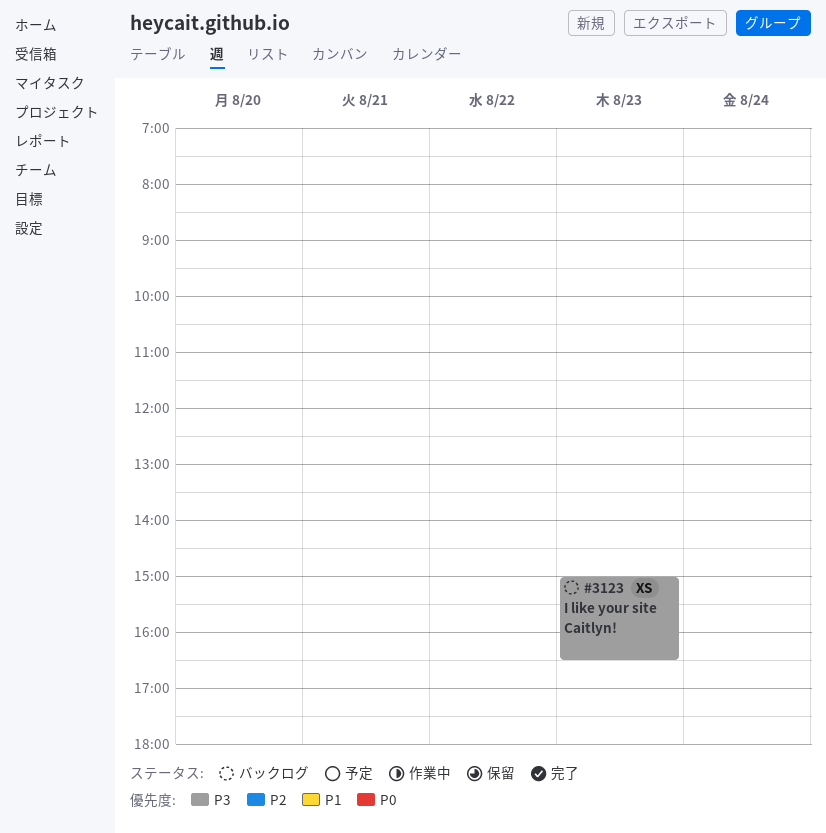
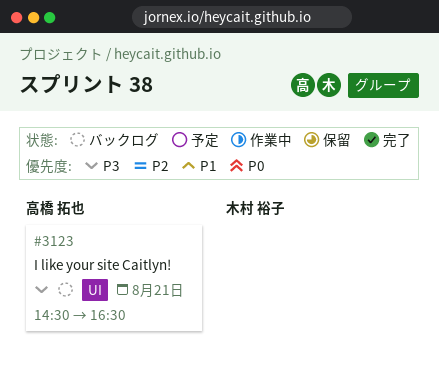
#3123, day: Aug 23 -> Aug 21
#3123, begins: 15:00 -> 14:30

